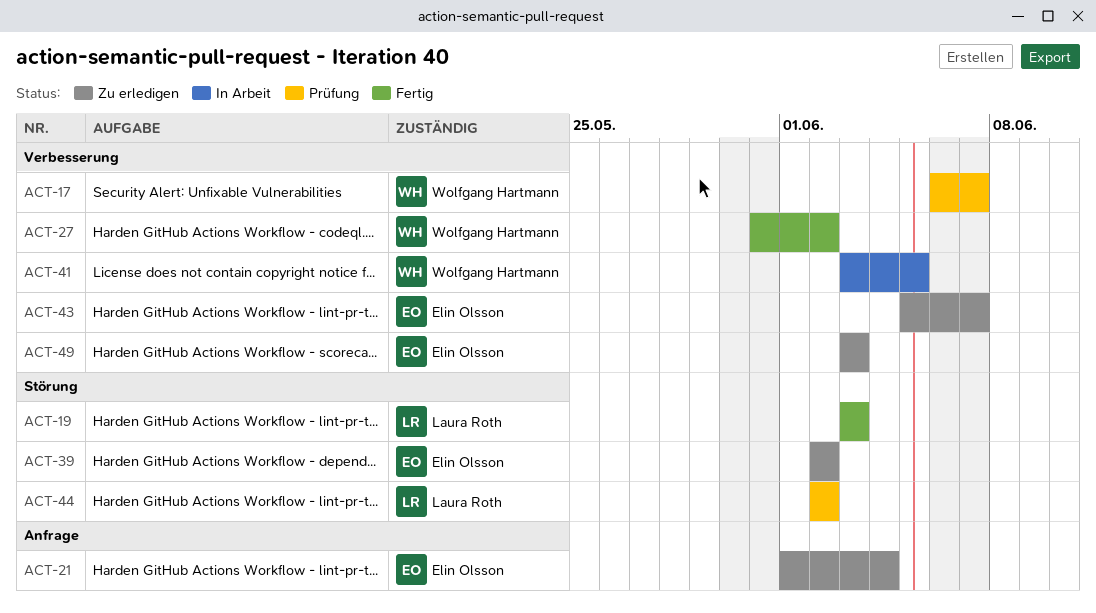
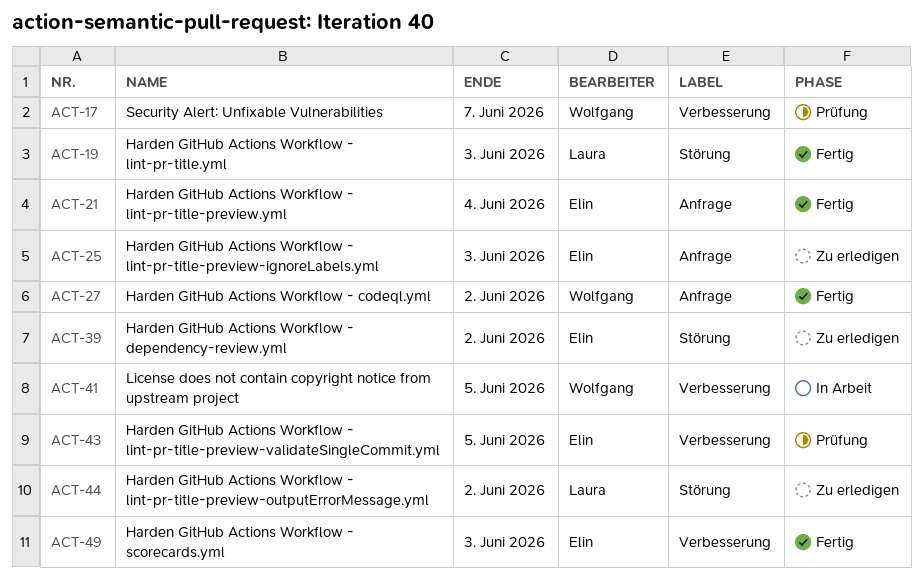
ACT-21, status: Zu erledigen -> Fertig
ACT-25: none -> present
ACT-27, label: Verbesserung -> Anfrage
ACT-43, status: Zu erledigen -> Prüfung
ACT-43, due: Jun 7 -> Jun 5
ACT-44, status: Prüfung -> Zu erledigen
ACT-49, status: Zu erledigen -> Fertig

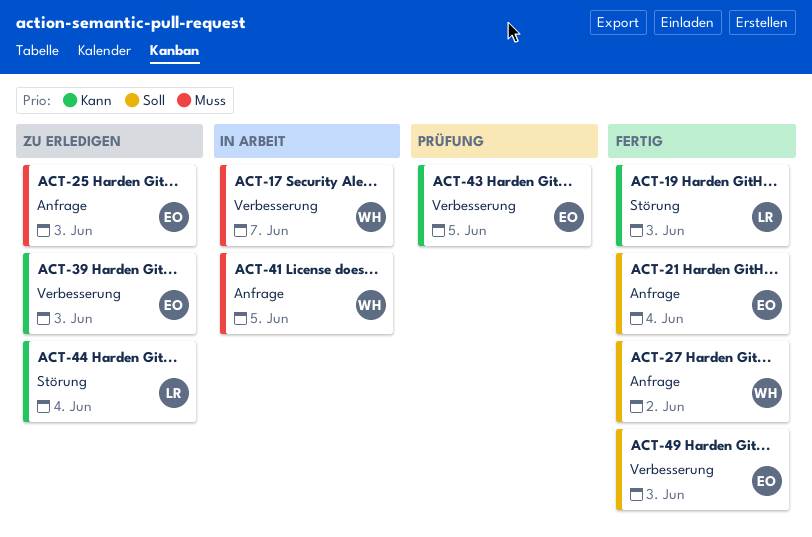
ACT-17, status: Prüfung -> In Arbeit
ACT-39, label: Störung -> Verbesserung
ACT-39, due: Jun 2 -> Jun 3
ACT-41, label: Verbesserung -> Anfrage
ACT-44, due: Jun 2 -> Jun 4

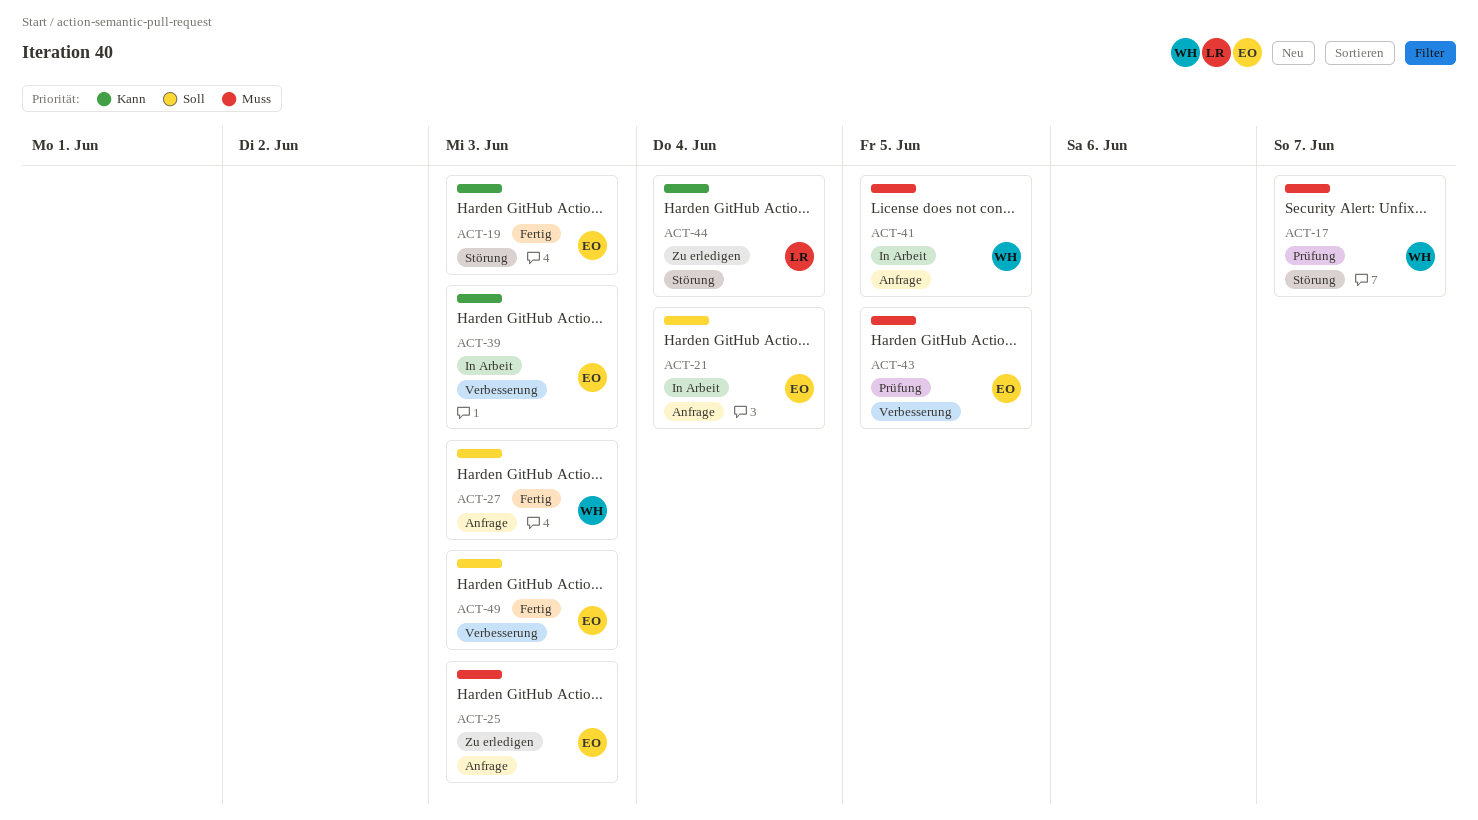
ACT-17, status: In Arbeit -> Prüfung
ACT-17, label: Verbesserung -> Störung
ACT-19, owner: LR -> EO
ACT-21, status: Fertig -> In Arbeit
ACT-27, due: Jun 2 -> Jun 3
ACT-39, status: Zu erledigen -> In Arbeit
ACT-43, priority: Kann -> Muss

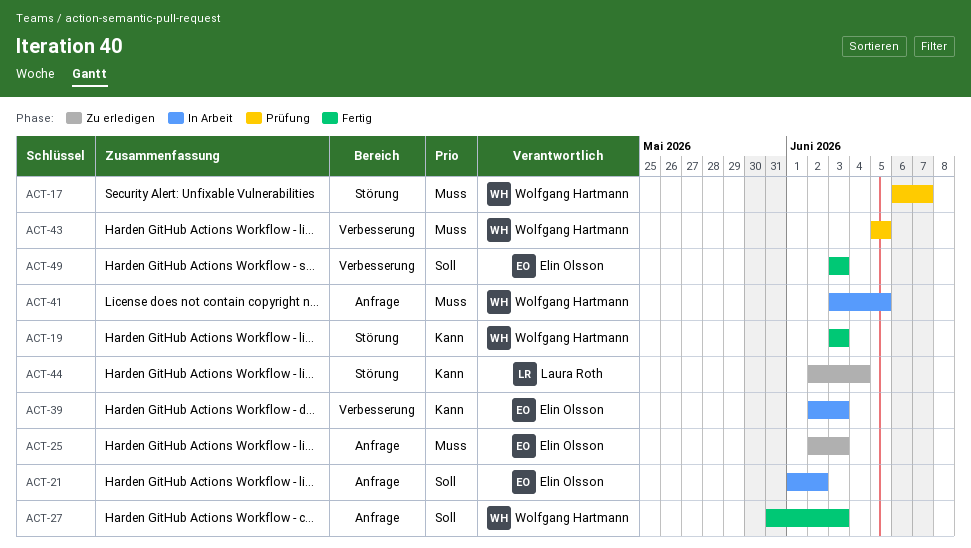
ACT-19, owner: Elin Olsson -> Wolfgang Hartmann
ACT-21, due: Jun 4 -> Jun 2
ACT-43, owner: Elin Olsson -> Wolfgang Hartmann

